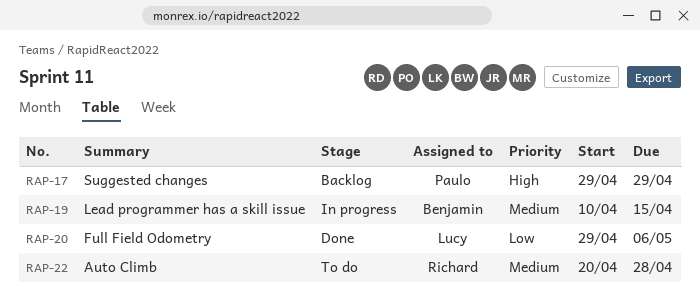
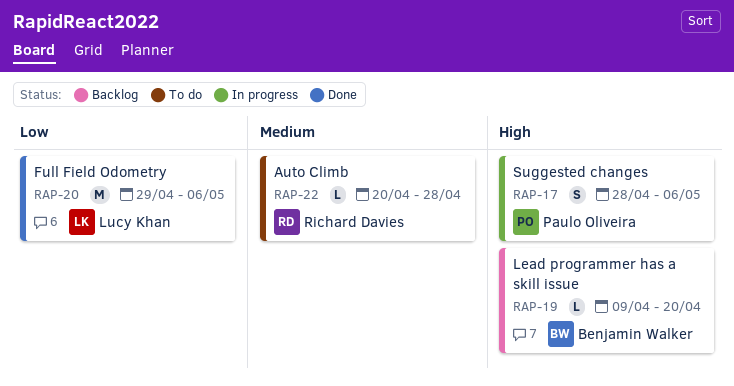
RAP-17, status: Backlog -> In progress
RAP-17, start: Apr 29 -> Apr 28
RAP-17, due: Apr 29 -> May 6
RAP-19, status: In progress -> Backlog
RAP-19, priority: Medium -> High
RAP-19, start: Apr 10 -> Apr 9
RAP-19, due: Apr 15 -> Apr 20

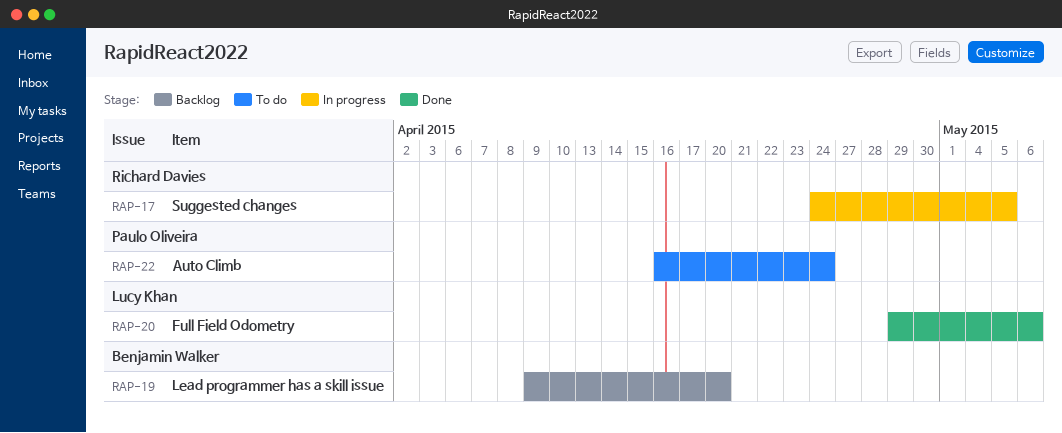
RAP-17, owner: Paulo Oliveira -> Richard Davies
RAP-17, start: Apr 28 -> Apr 24
RAP-17, due: May 6 -> May 5
RAP-22, owner: Richard Davies -> Paulo Oliveira
RAP-22, start: Apr 20 -> Apr 16
RAP-22, due: Apr 28 -> Apr 24

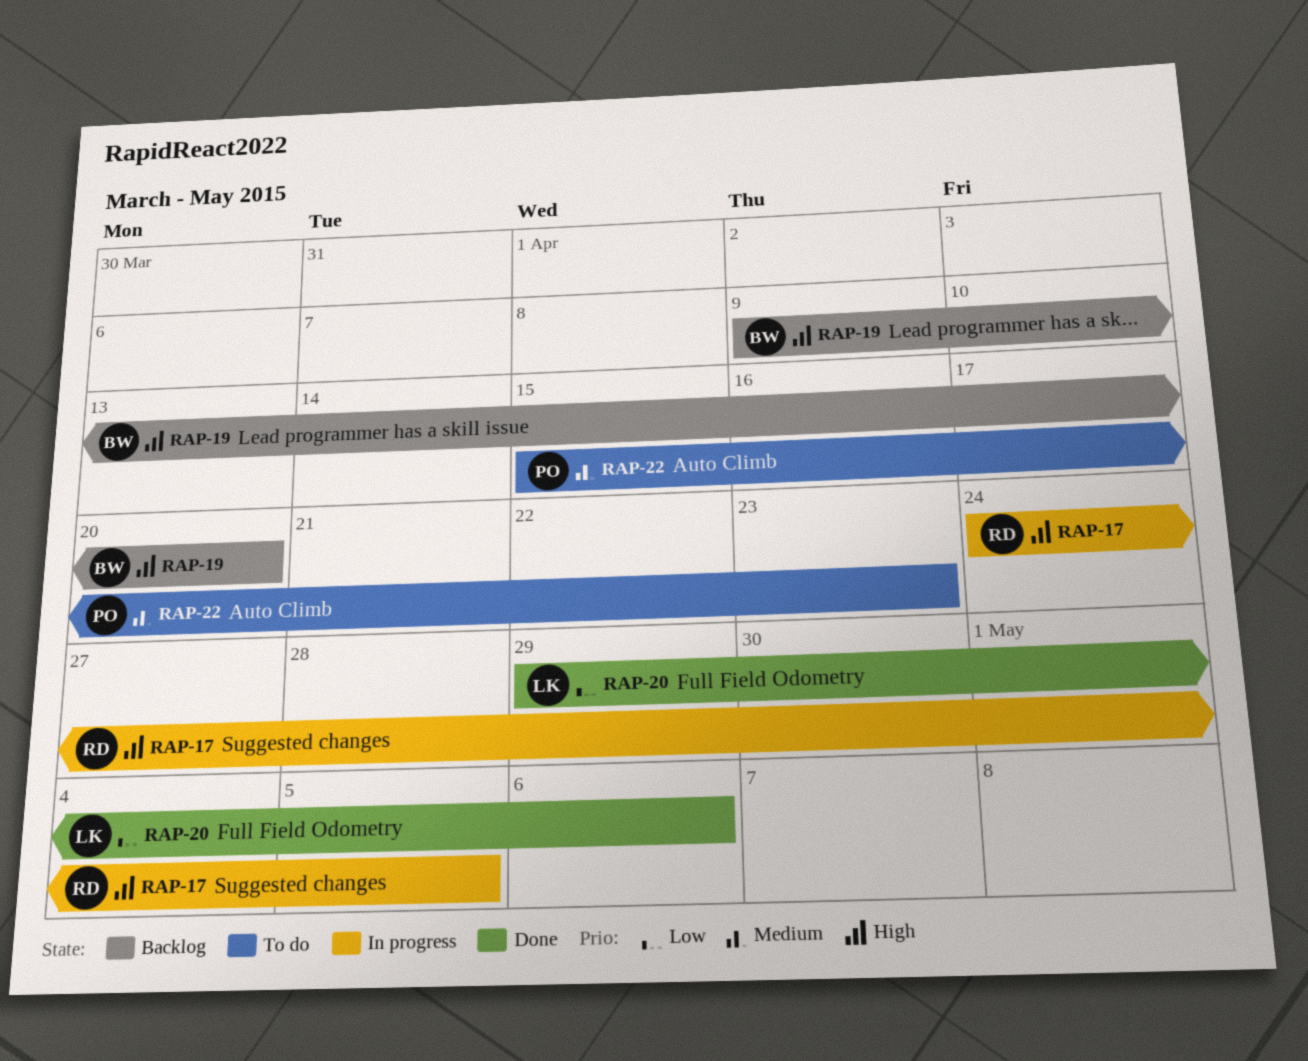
RAP-22, start: Apr 16 -> Apr 15
RAP-22, due: Apr 24 -> Apr 23

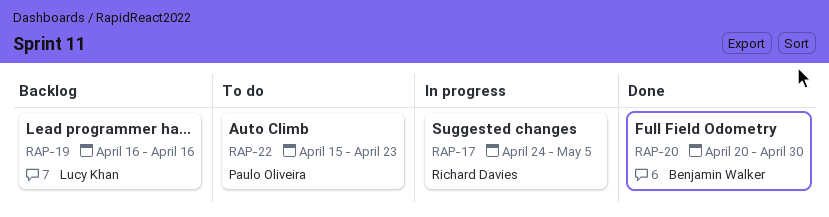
RAP-19, owner: Benjamin Walker -> Lucy Khan
RAP-19, start: Apr 9 -> Apr 16
RAP-19, due: Apr 20 -> Apr 16
RAP-20, owner: Lucy Khan -> Benjamin Walker
RAP-20, start: Apr 29 -> Apr 20
RAP-20, due: May 6 -> Apr 30

